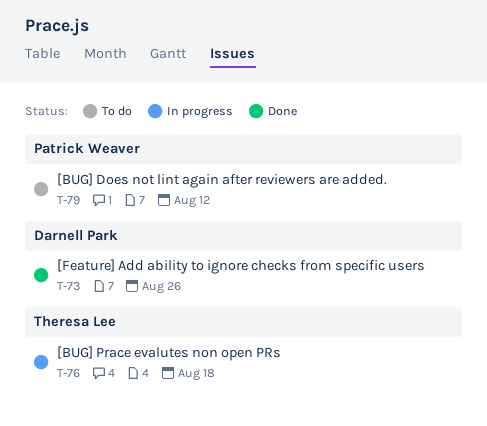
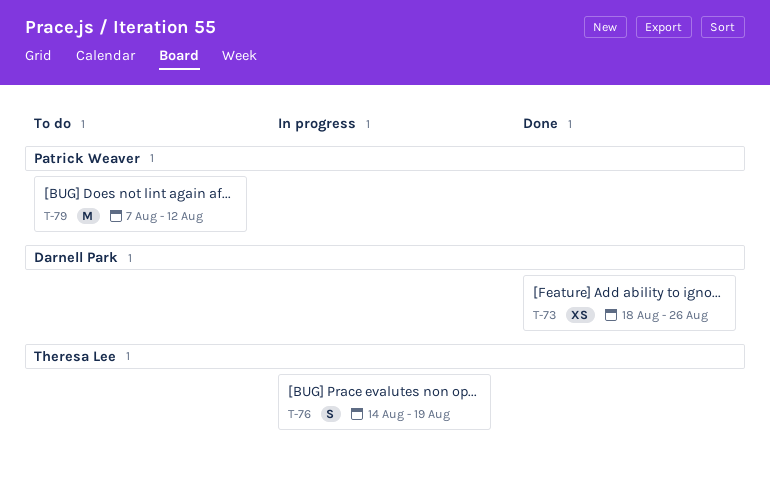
T-76, due: Aug 18 -> Aug 19

